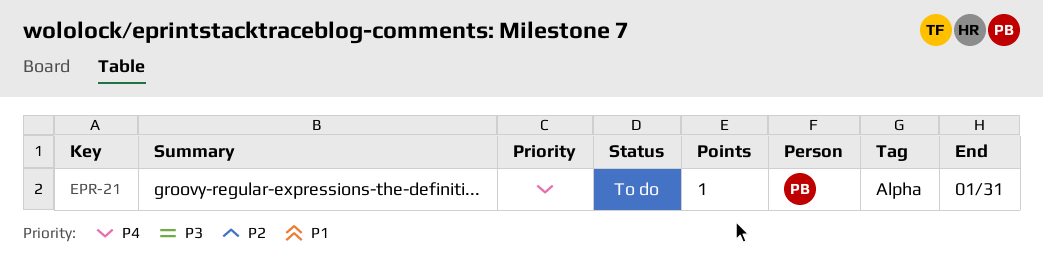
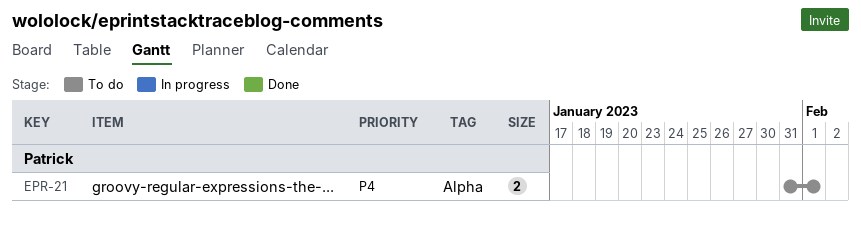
EPR-21, estimate: 1 -> 2
EPR-21, due: Jan 31 -> Feb 1

